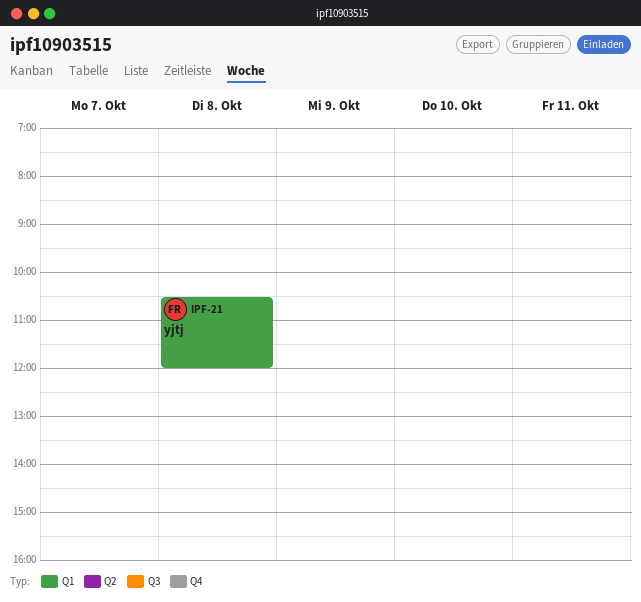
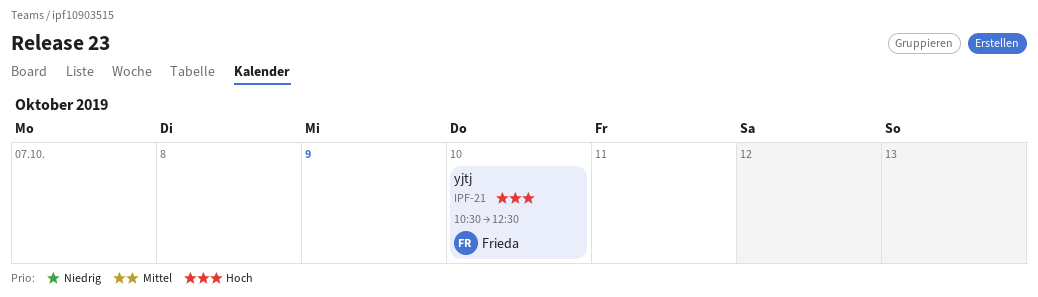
IPF-21, day: Oct 8 -> Oct 10
IPF-21, ends: 12:00 -> 12:30

